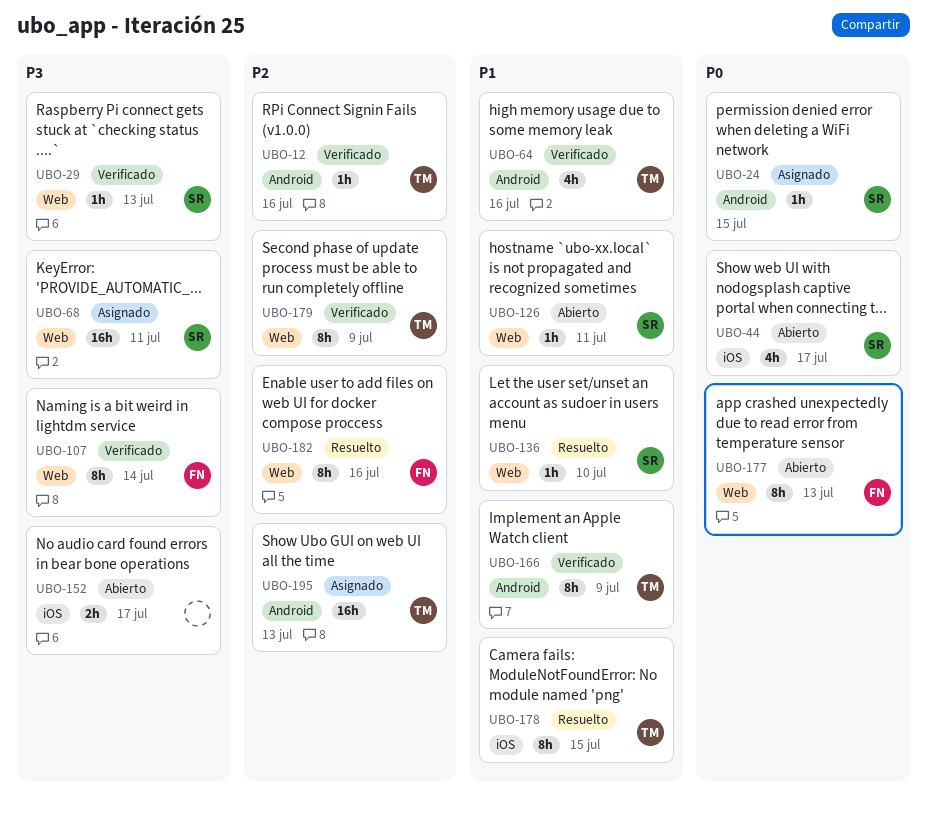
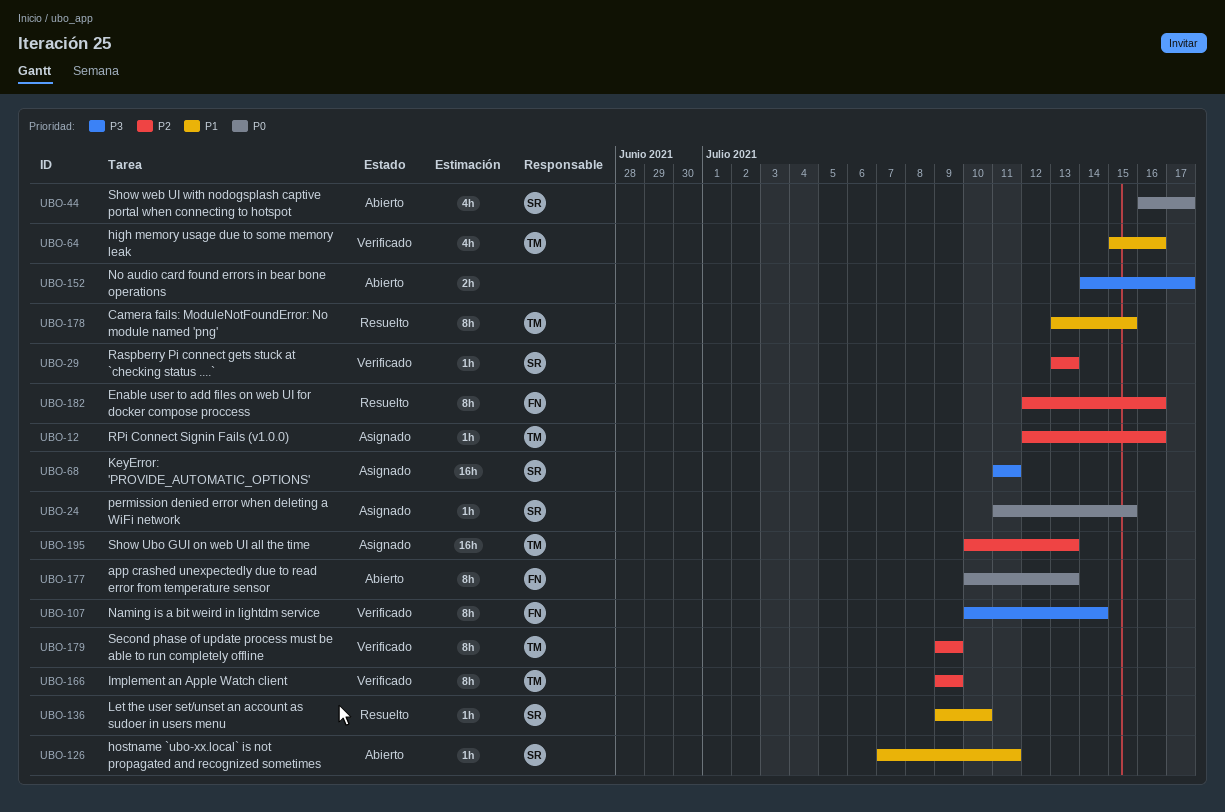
UBO-12, status: Verificado -> Asignado
UBO-29, priority: P3 -> P2
UBO-166, priority: P1 -> P2

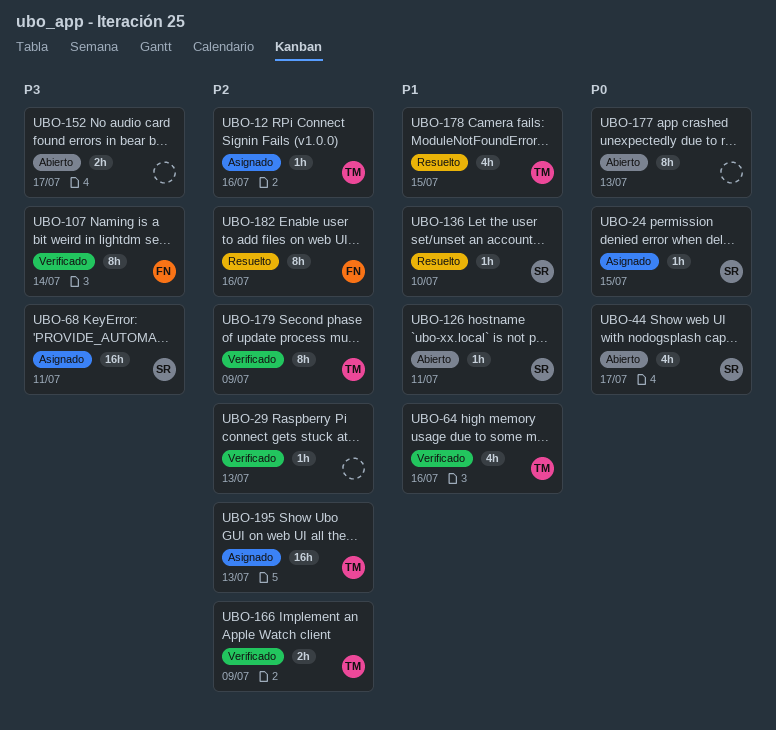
UBO-29, owner: SR -> none
UBO-166, estimate: 8h -> 2h
UBO-177, owner: FN -> none
UBO-178, estimate: 8h -> 4h

